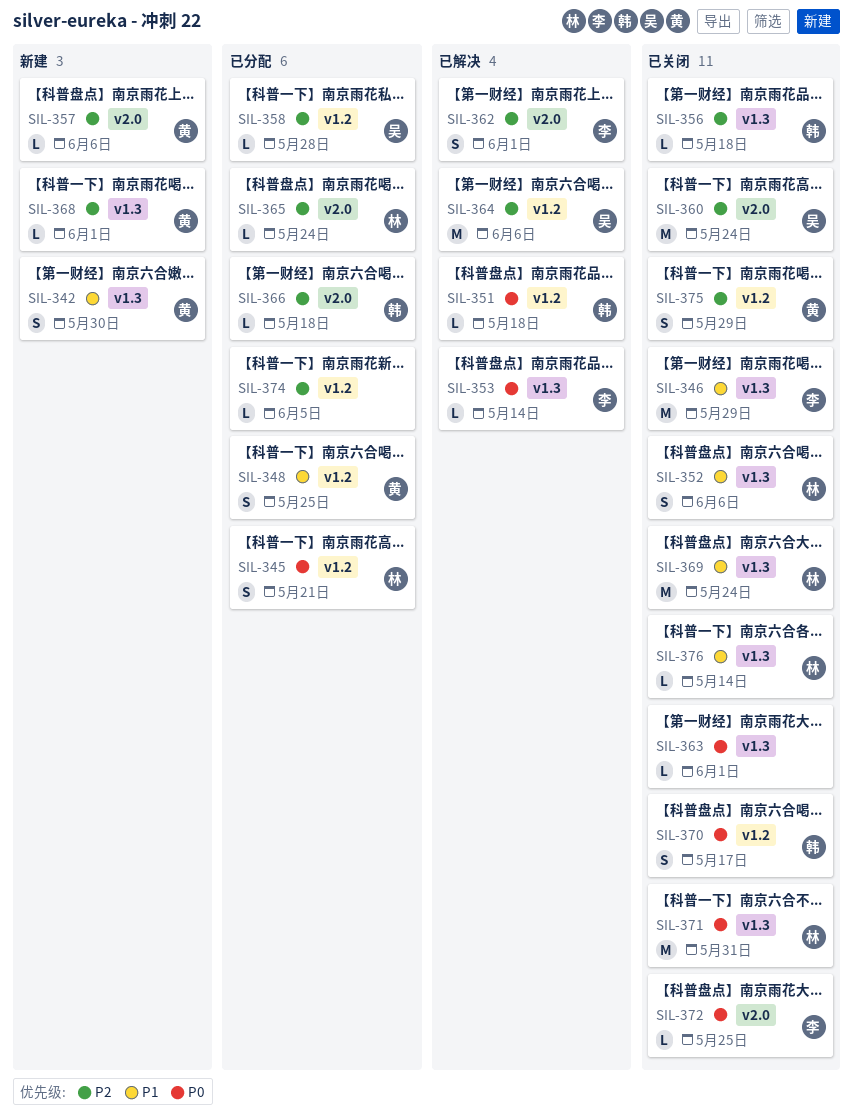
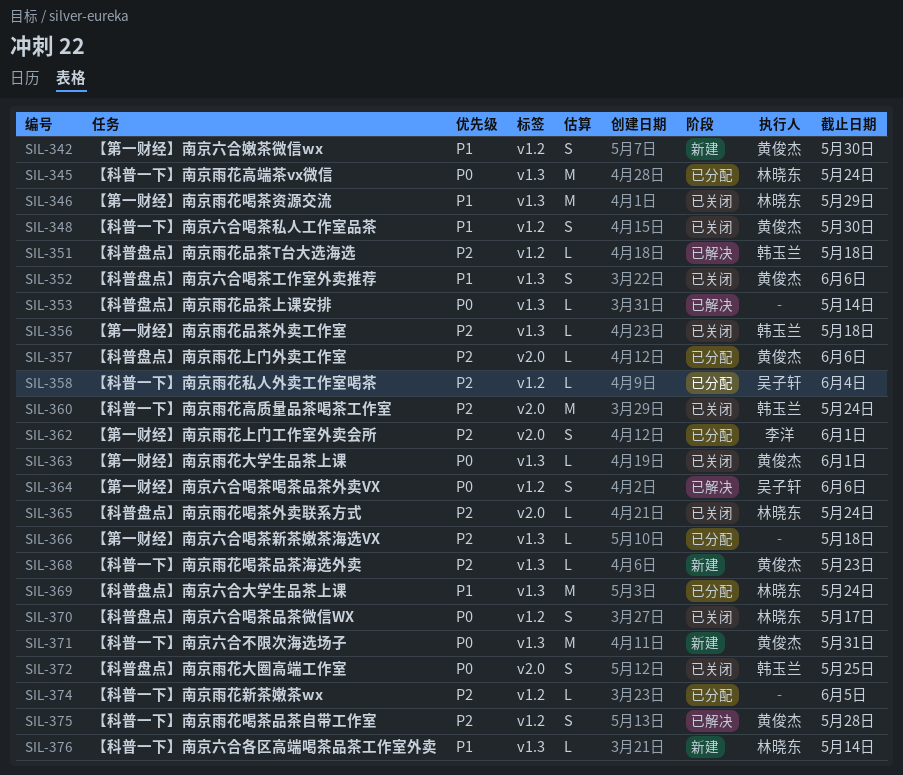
SIL-342, label: v1.3 -> v1.2
SIL-345, label: v1.2 -> v1.3
SIL-345, estimate: S -> M
SIL-345, due: May 21 -> May 24
SIL-346, owner: 李洋 -> 林晓东
SIL-348, status: 已分配 -> 已关闭
SIL-348, due: May 25 -> May 30
SIL-351, priority: P0 -> P2
SIL-352, owner: 林晓东 -> 黄俊杰
SIL-353, owner: 李洋 -> none
SIL-357, status: 新建 -> 已分配
SIL-358, due: May 28 -> Jun 4
SIL-360, owner: 吴子轩 -> 韩玉兰
SIL-362, status: 已解决 -> 已分配
SIL-363, owner: none -> 黄俊杰
SIL-364, priority: P2 -> P0
SIL-364, estimate: M -> S
SIL-365, status: 已分配 -> 已关闭
SIL-366, owner: 韩玉兰 -> none
SIL-366, label: v2.0 -> v1.3
SIL-368, due: Jun 1 -> May 23
SIL-369, status: 已关闭 -> 已分配
SIL-370, owner: 韩玉兰 -> 林晓东
SIL-371, status: 已关闭 -> 新建
SIL-371, owner: 林晓东 -> 黄俊杰
SIL-372, owner: 李洋 -> 韩玉兰
SIL-372, estimate: L -> S
SIL-375, status: 已关闭 -> 已解决
SIL-375, due: May 29 -> May 28
SIL-376, status: 已关闭 -> 新建

